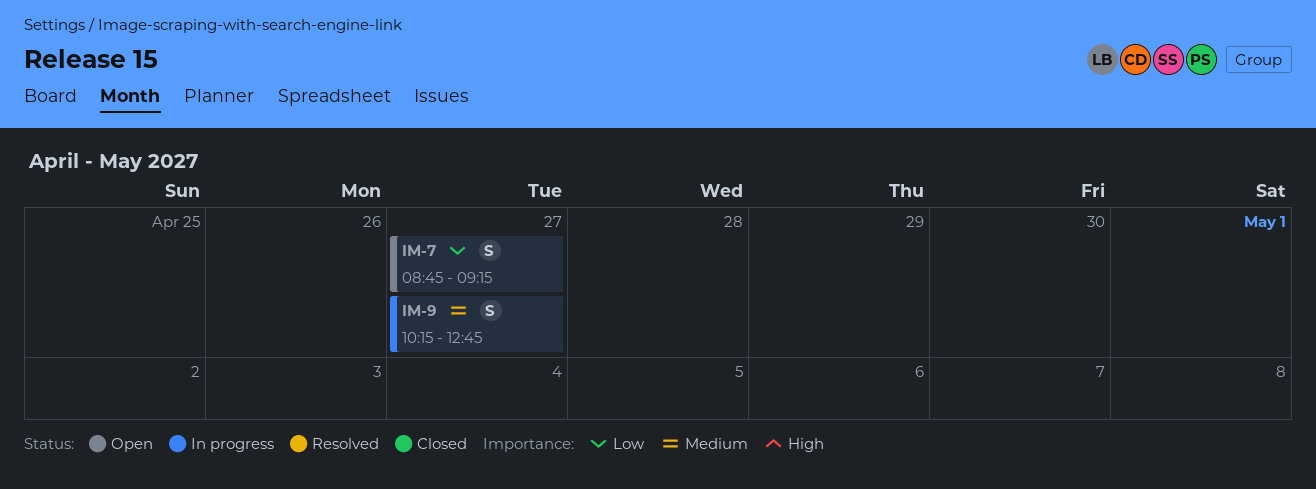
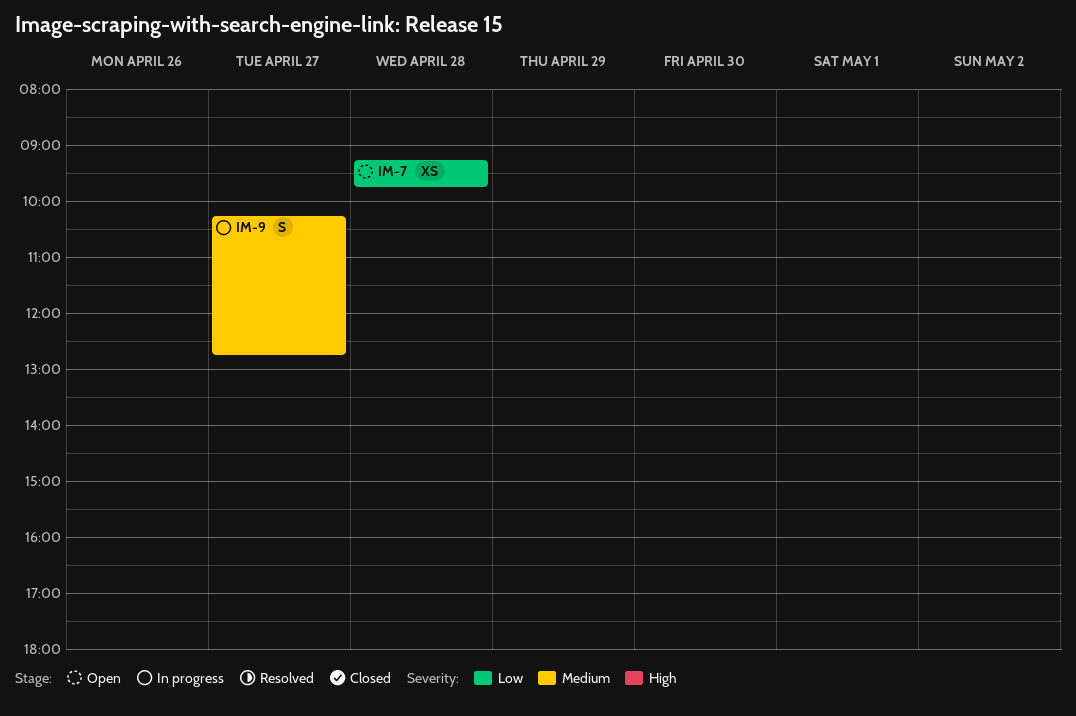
IM-7, estimate: S -> XS
IM-7, day: Apr 27 -> Apr 28
IM-7, begins: 08:45 -> 09:15
IM-7, ends: 09:15 -> 09:45

